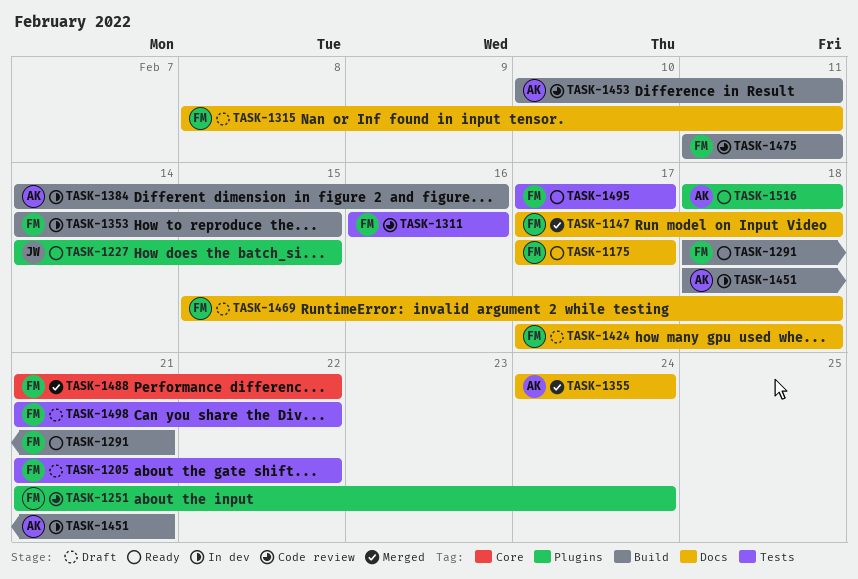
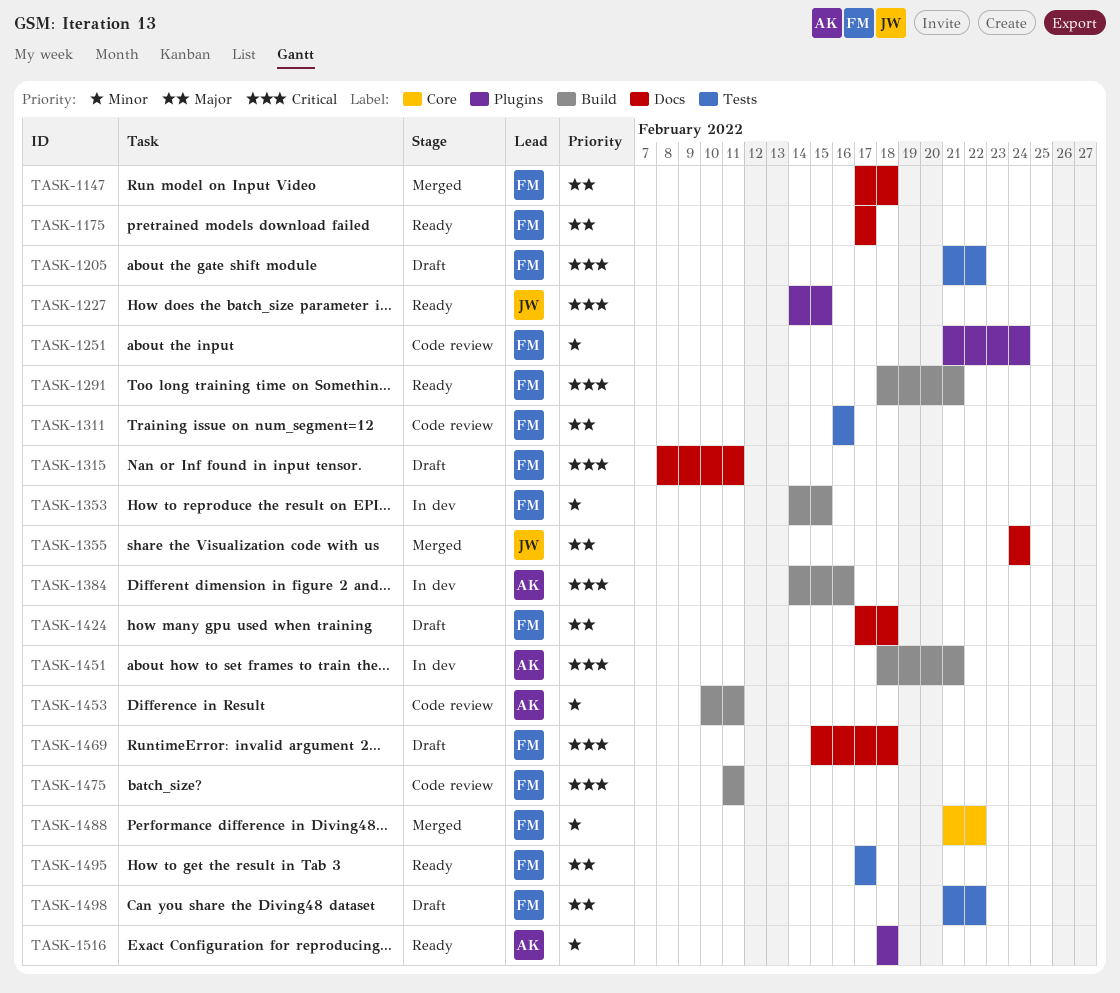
TASK-1355, owner: AK -> JW

